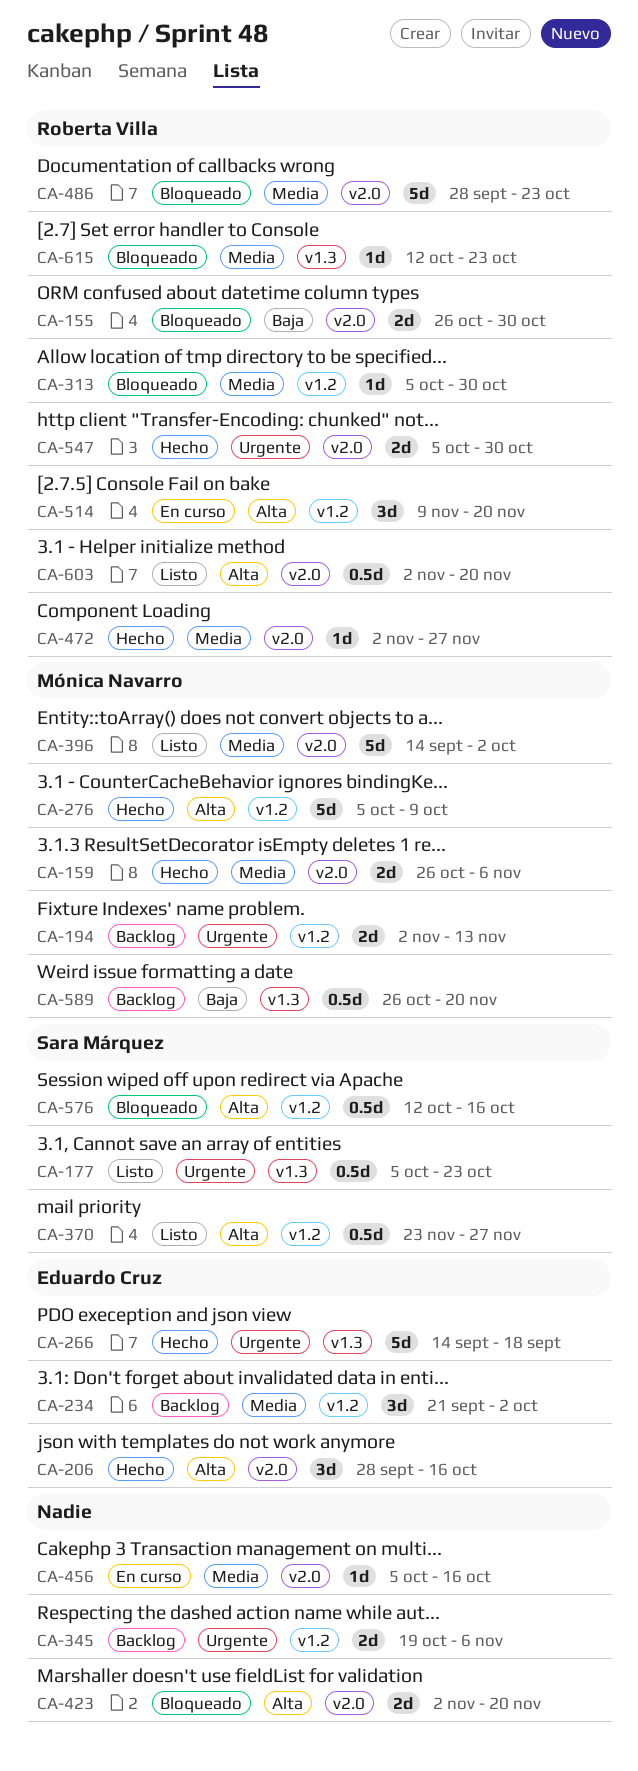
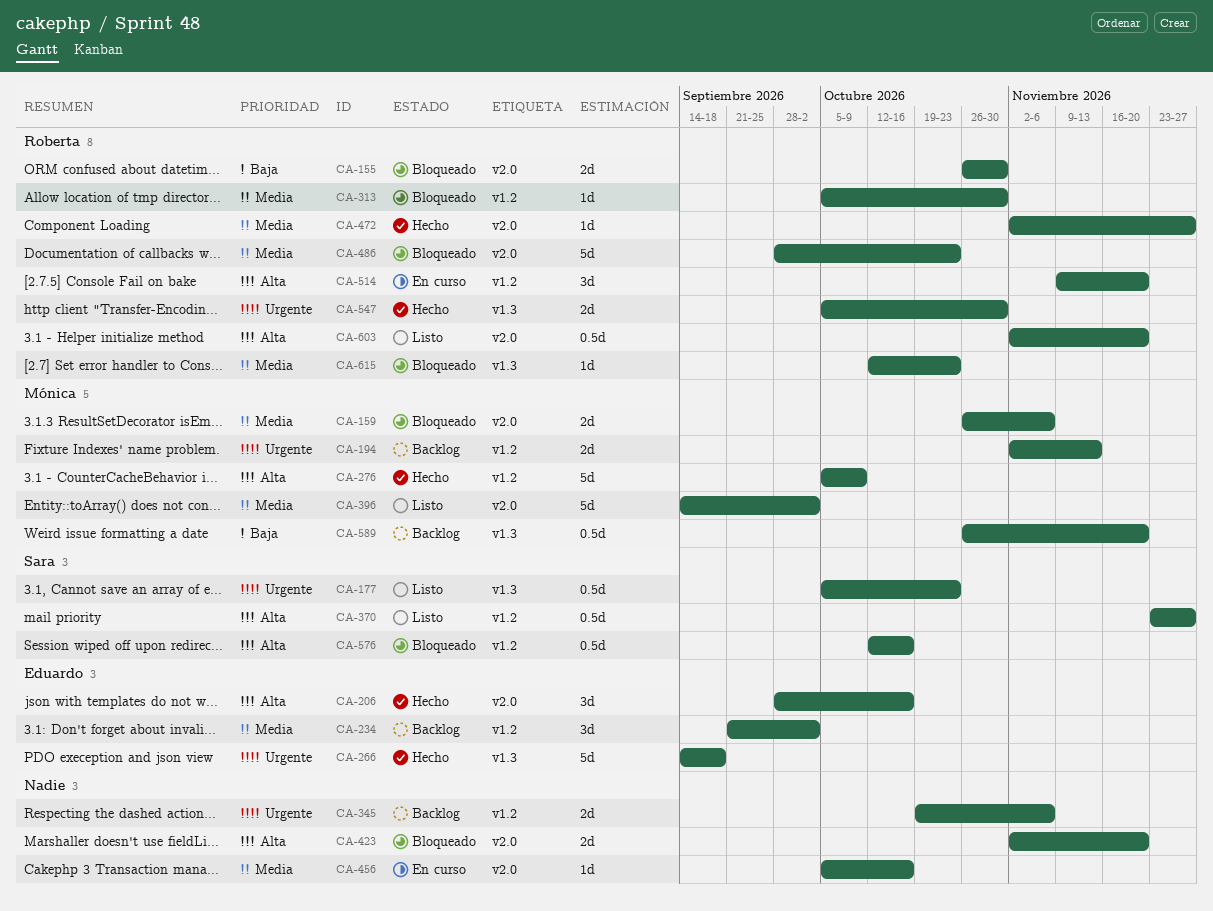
CA-159, status: Hecho -> Bloqueado
CA-547, label: v2.0 -> v1.3

